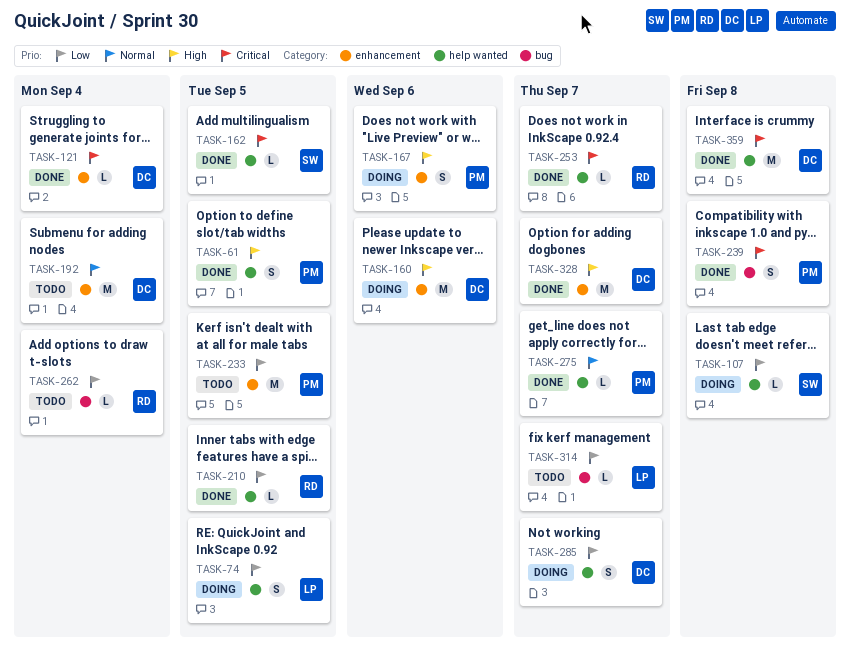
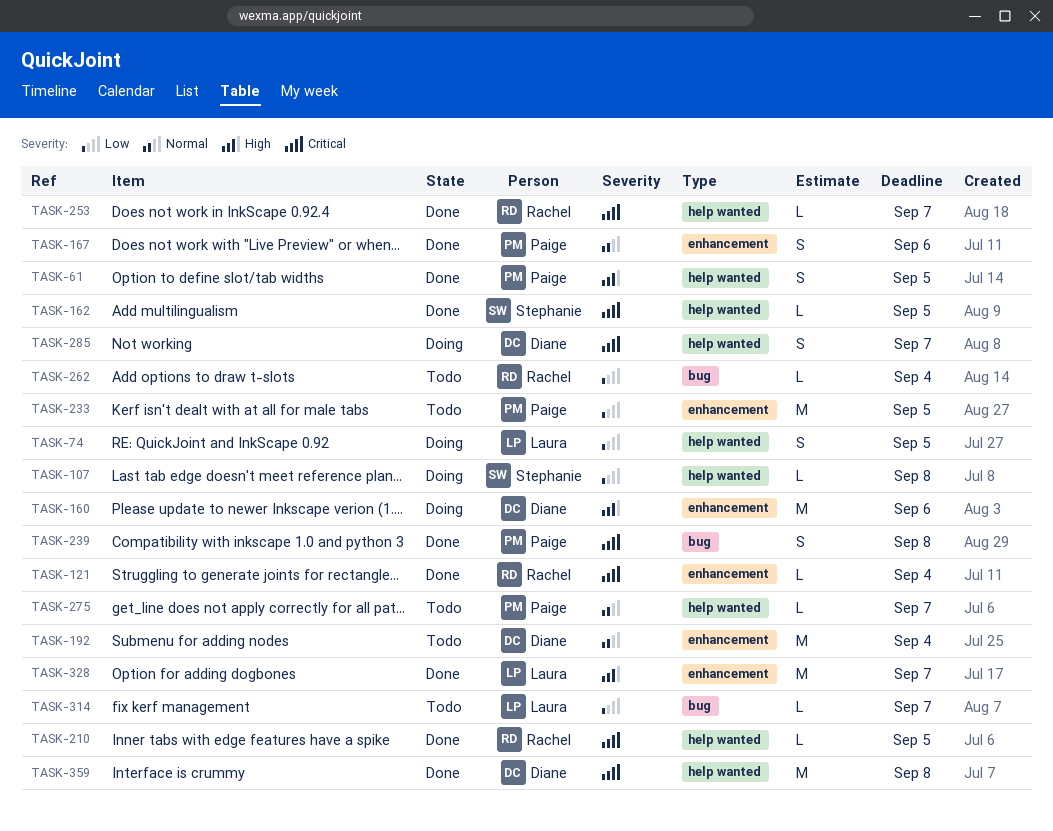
TASK-121, owner: Diane -> Rachel
TASK-167, status: Doing -> Done
TASK-167, priority: High -> Normal
TASK-210, priority: Low -> Critical
TASK-275, status: Done -> Todo
TASK-285, priority: Low -> Critical
TASK-328, owner: Diane -> Laura

